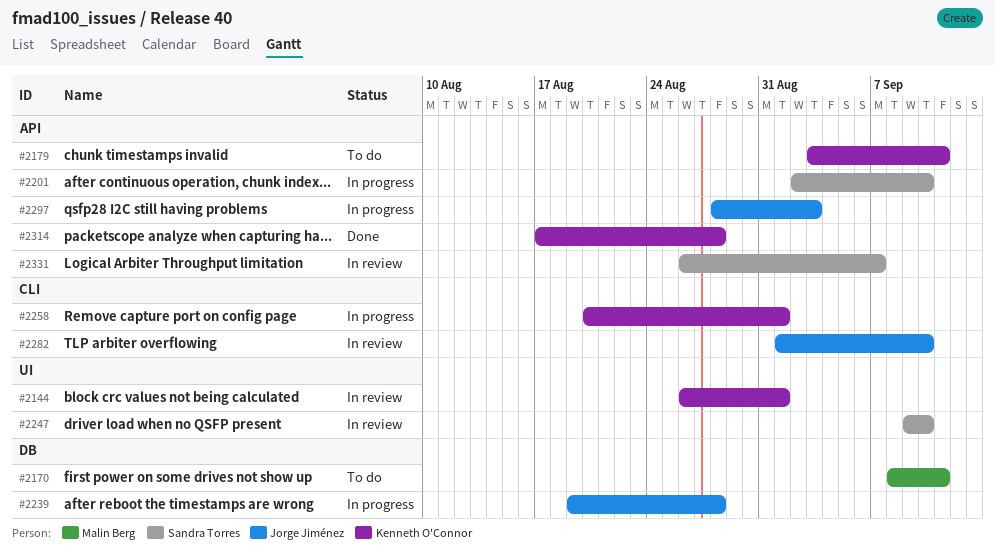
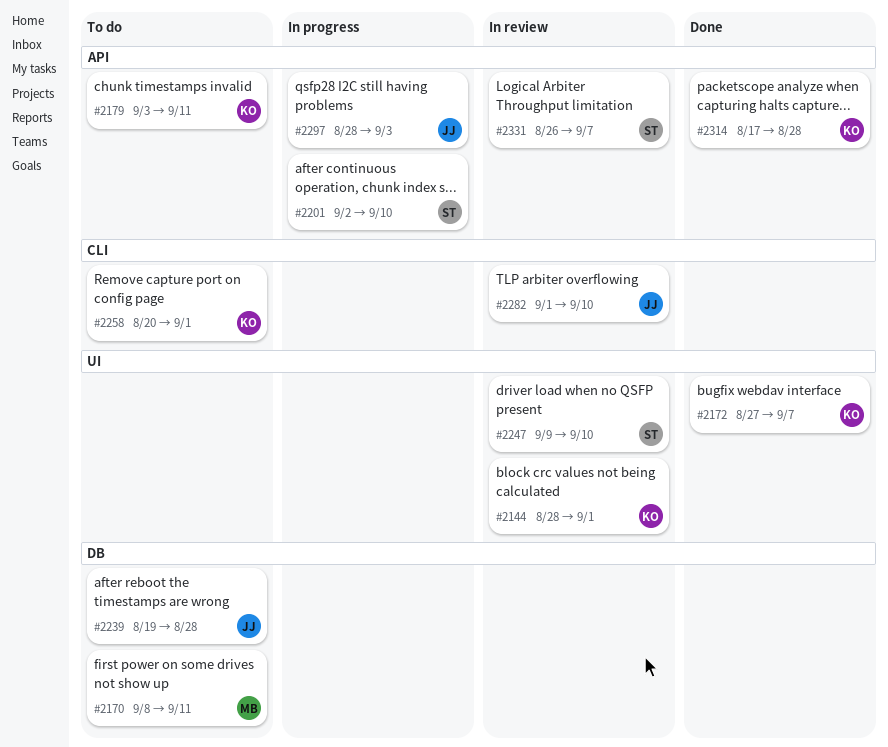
#2144, start: Aug 26 -> Aug 28
#2172: none -> present
#2239, status: In progress -> To do
#2258, status: In progress -> To do

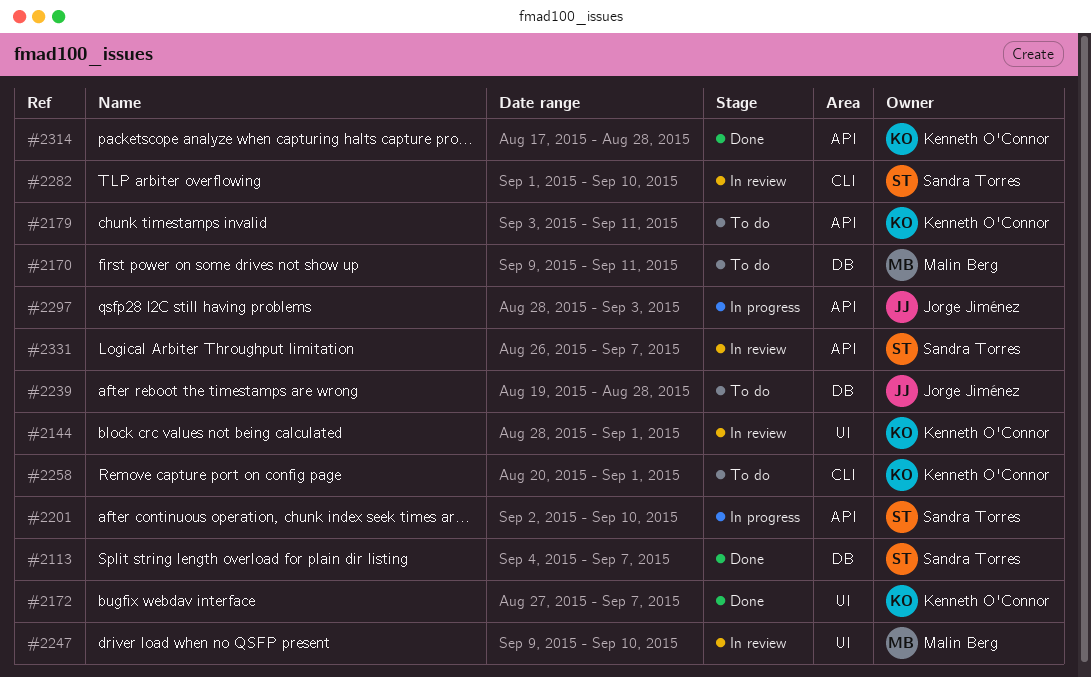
#2113: none -> present
#2170, start: Sep 8 -> Sep 9
#2247, owner: Sandra Torres -> Malin Berg
#2282, owner: Jorge Jiménez -> Sandra Torres

